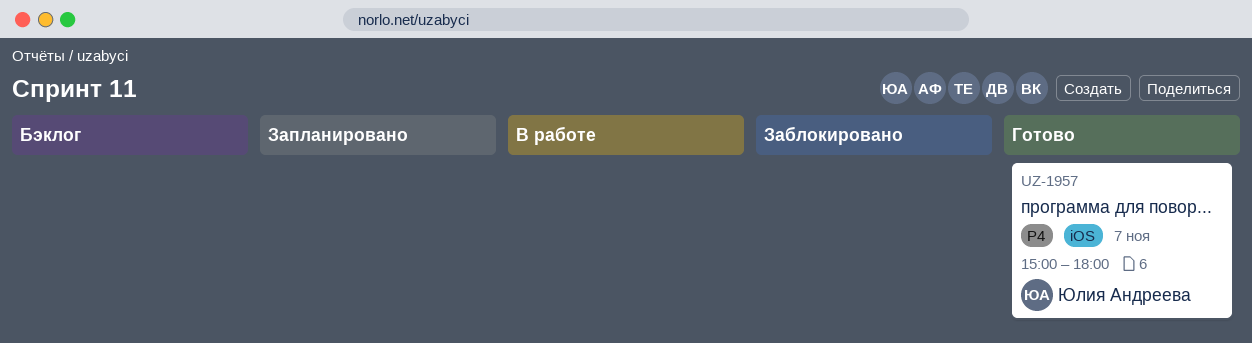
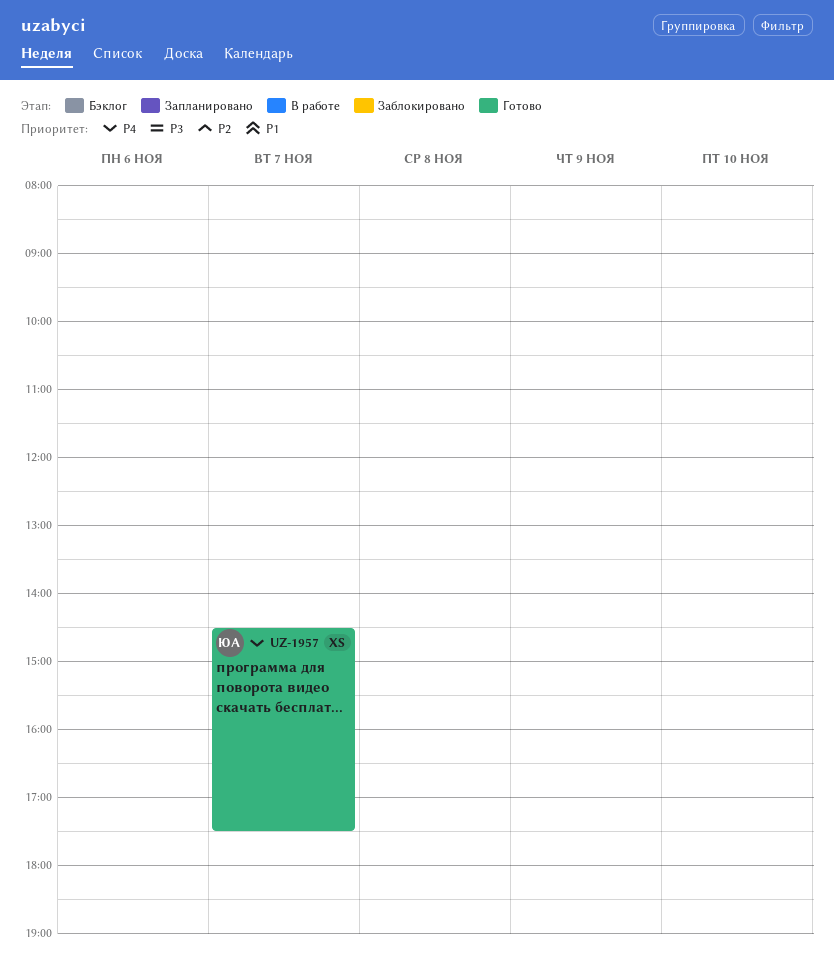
UZ-1957, begins: 15:00 -> 14:30
UZ-1957, ends: 18:00 -> 17:30

